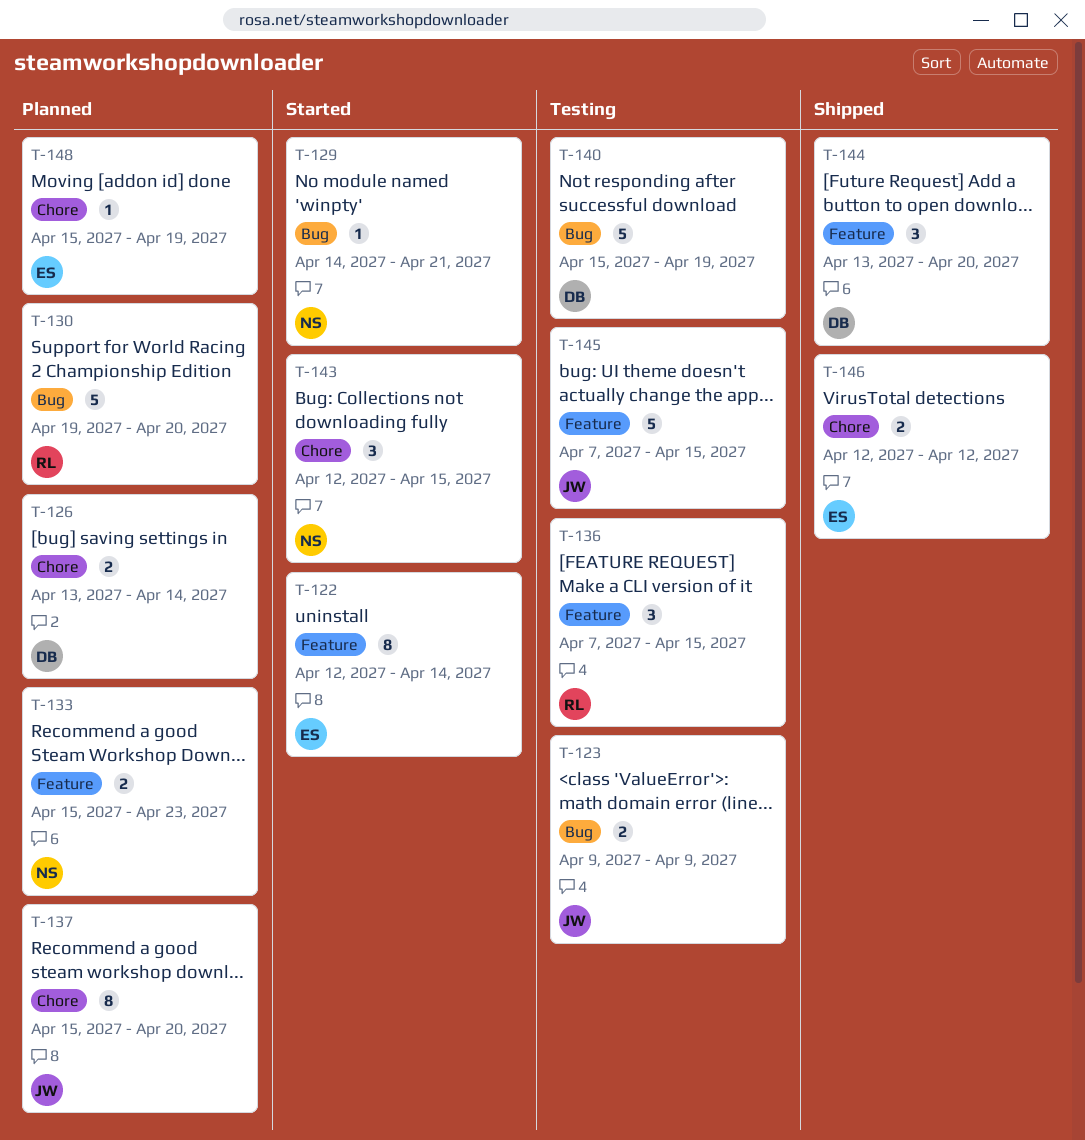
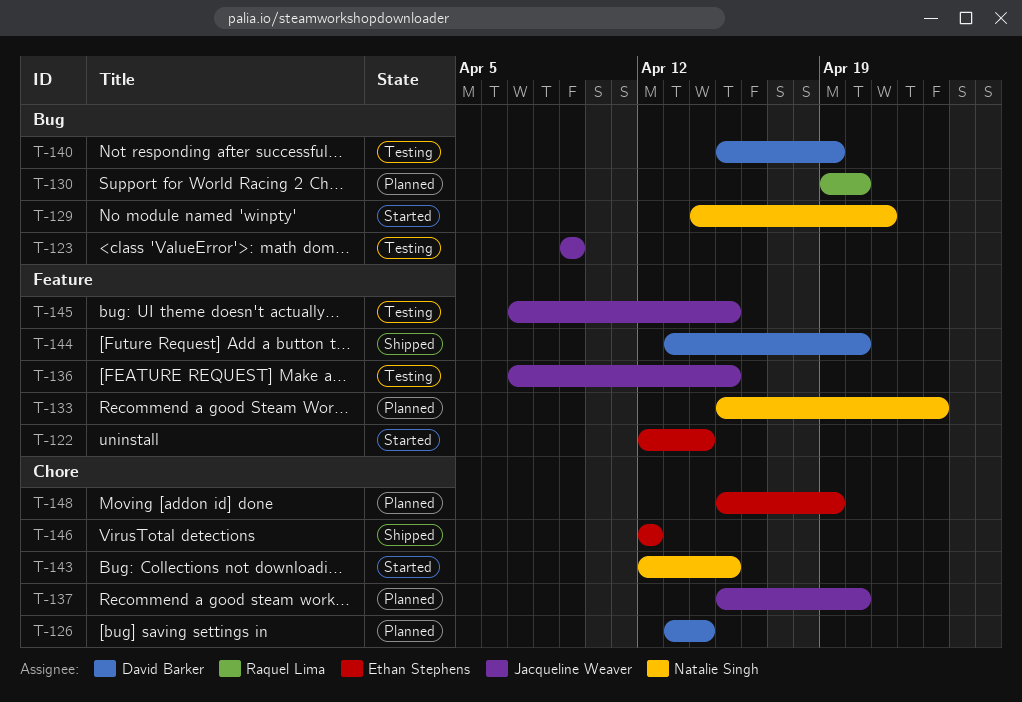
T-136, owner: Raquel Lima -> Jacqueline Weaver

